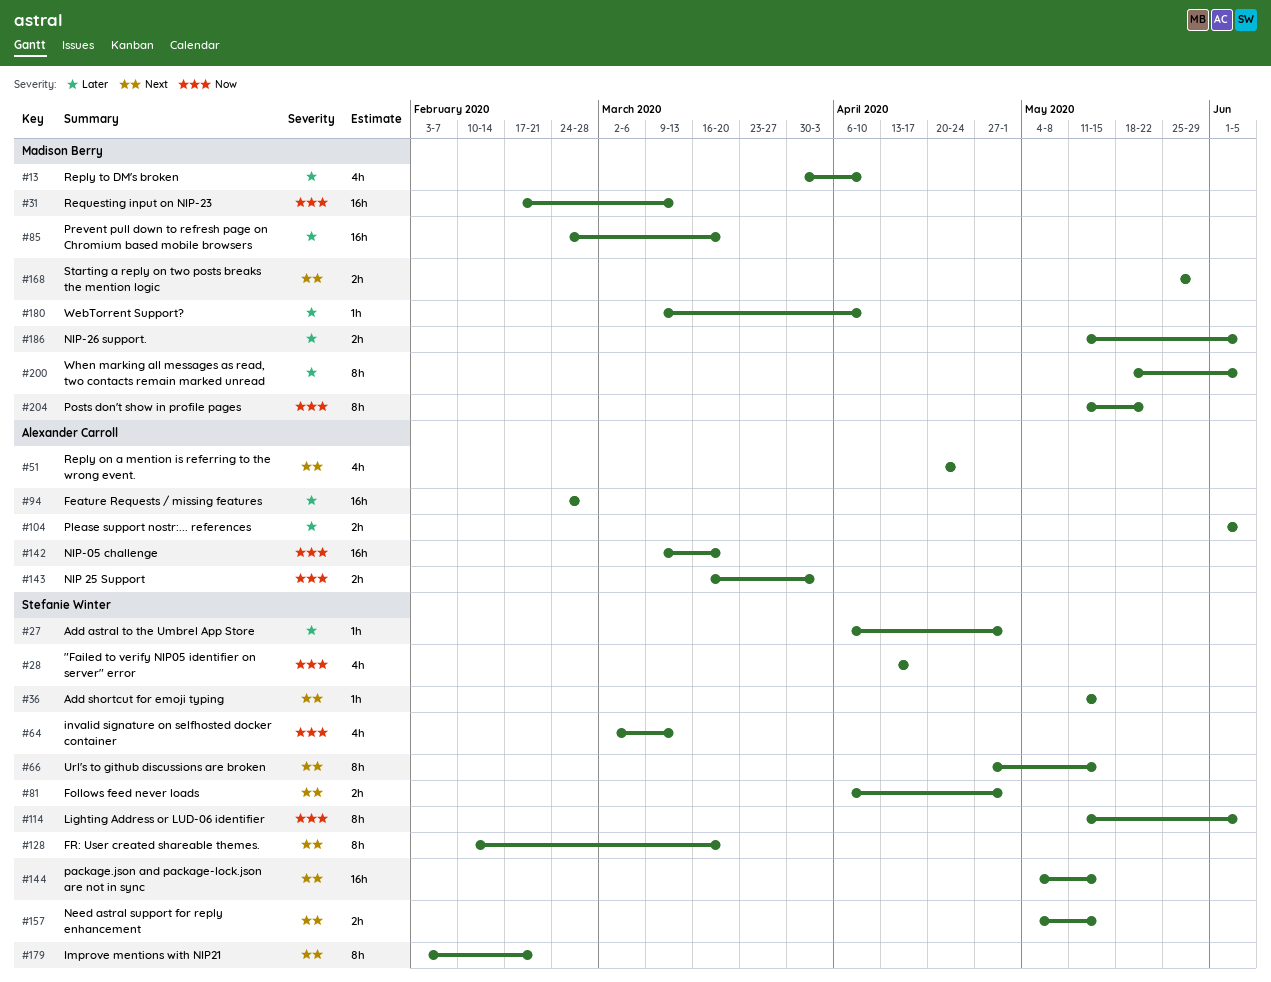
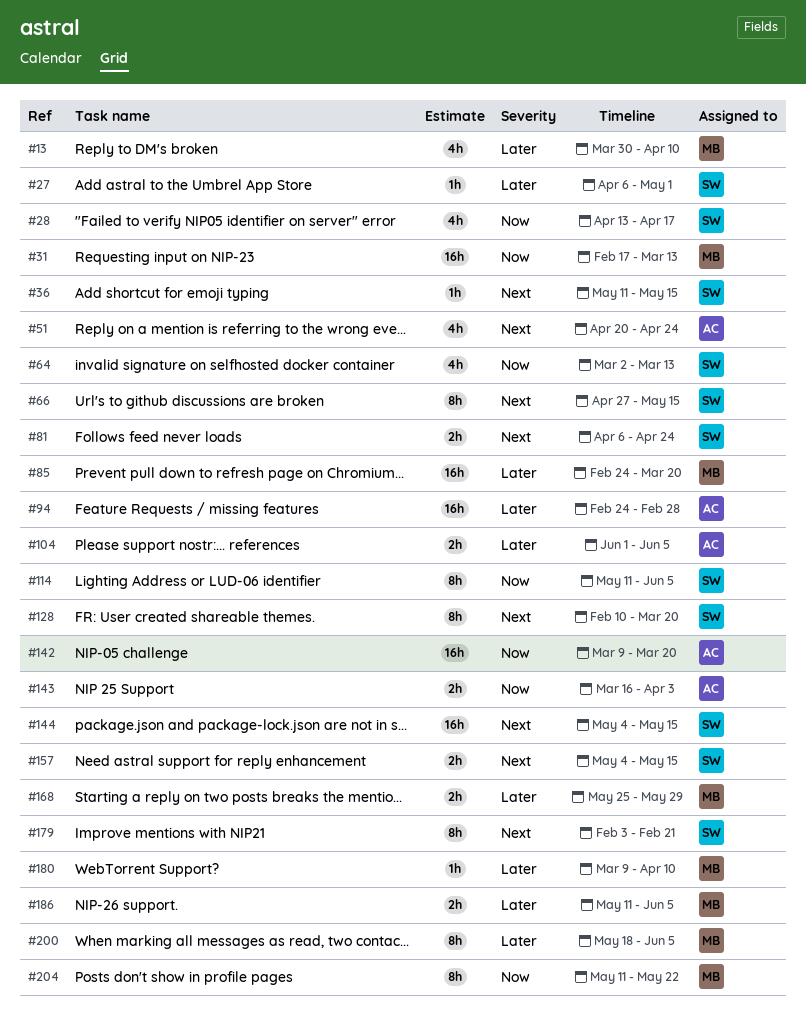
#81, due: May 1 -> Apr 24
#168, priority: Next -> Later

